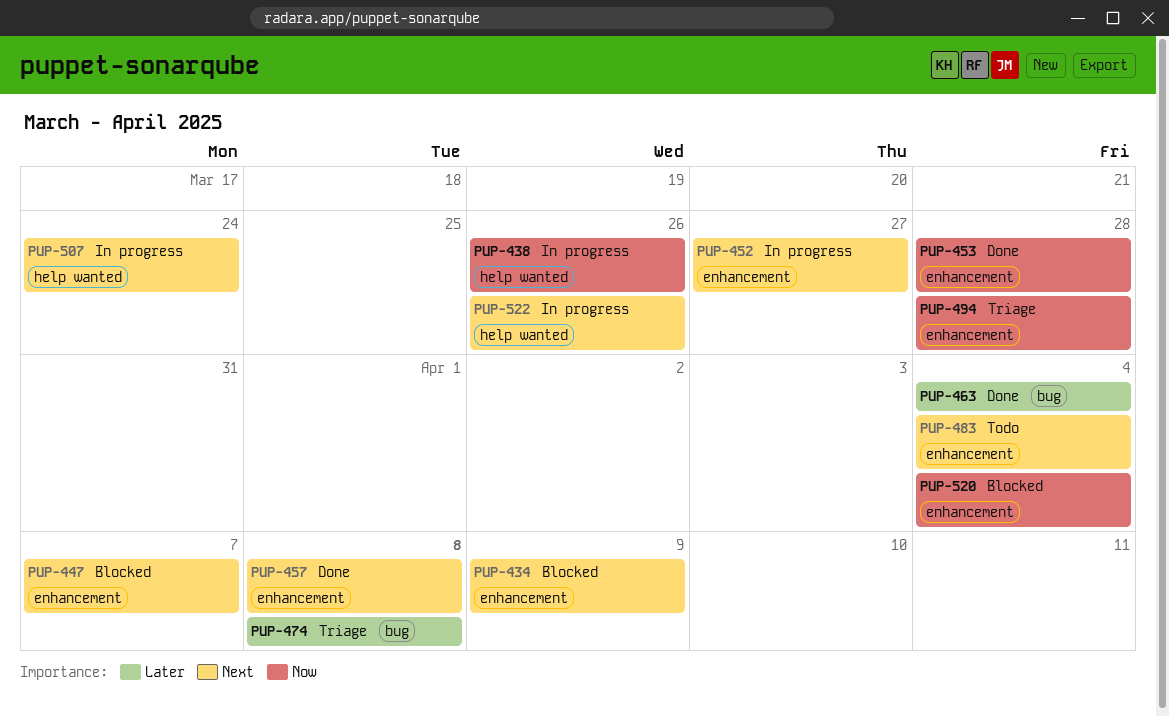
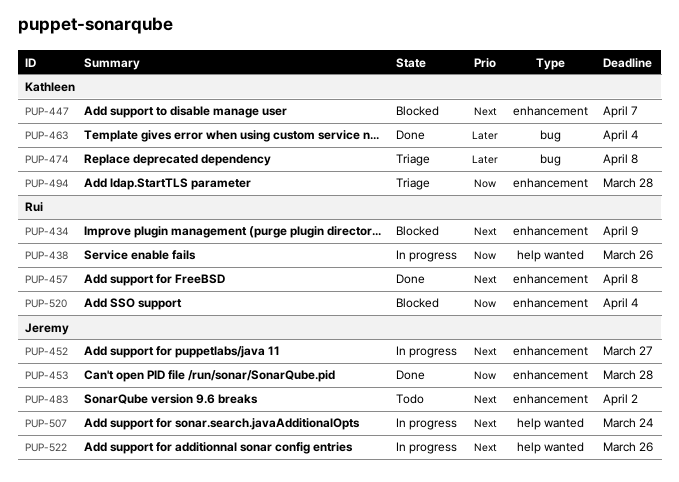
PUP-483, due: Apr 4 -> Apr 2

